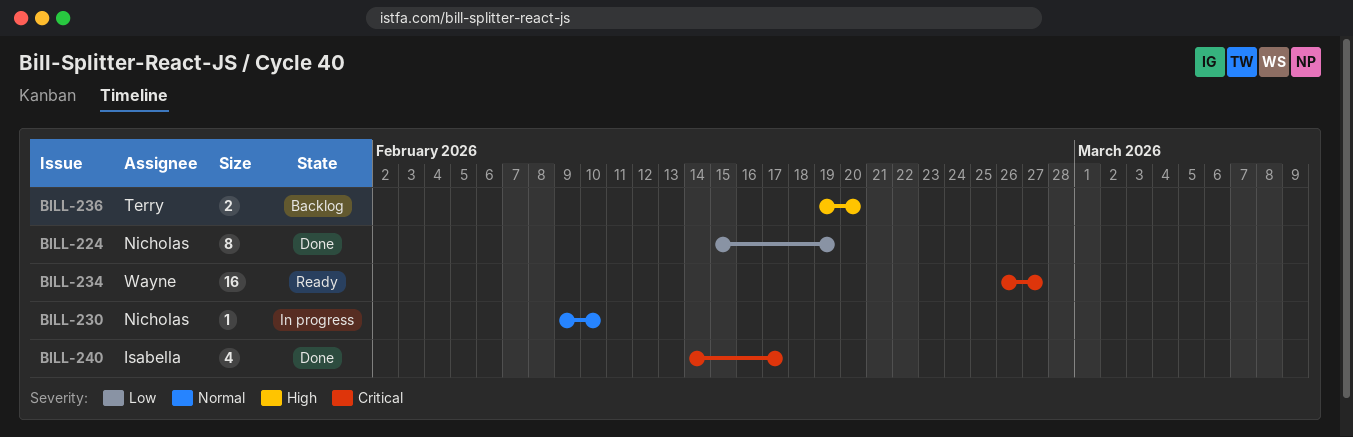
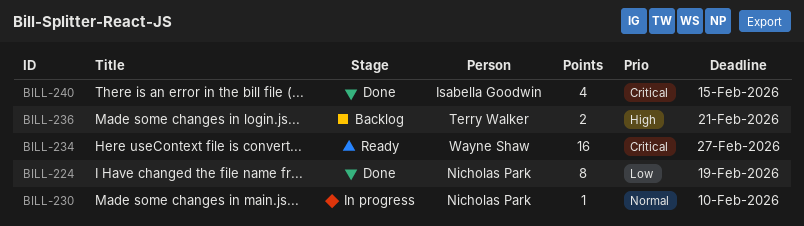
BILL-236, due: Feb 20 -> Feb 21
BILL-240, due: Feb 17 -> Feb 15

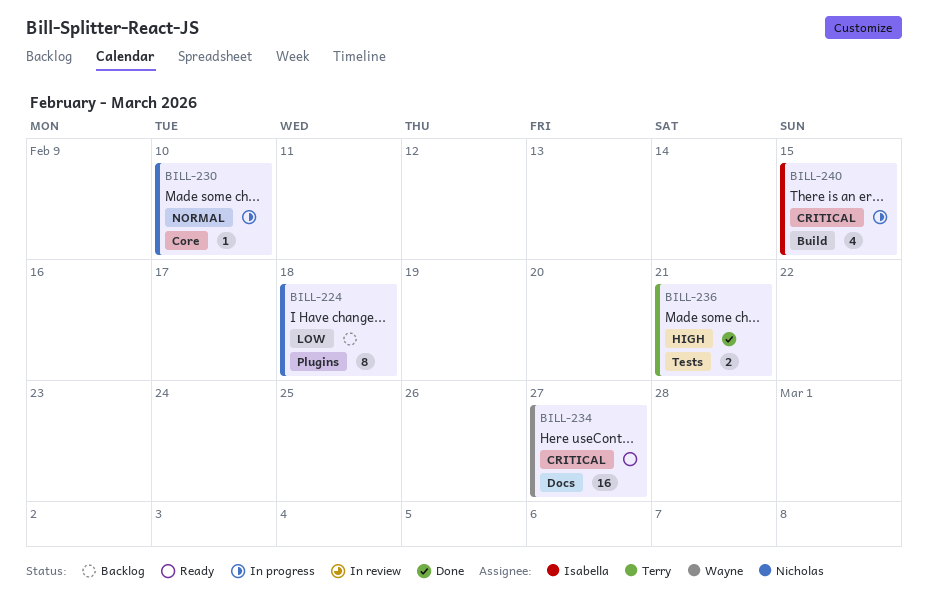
BILL-224, status: Done -> Backlog
BILL-224, due: Feb 19 -> Feb 18
BILL-236, status: Backlog -> Done
BILL-240, status: Done -> In progress

